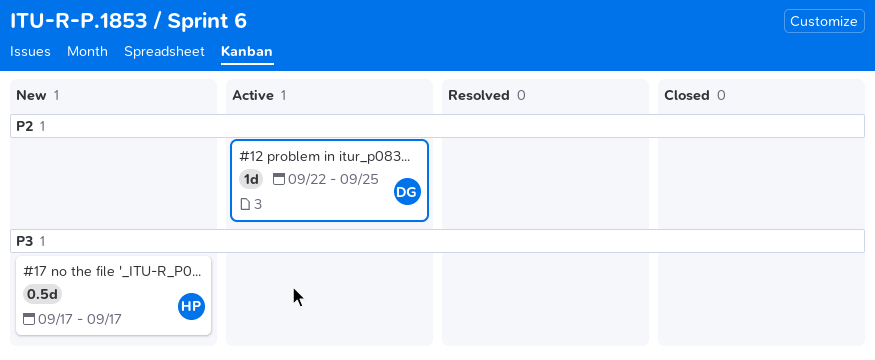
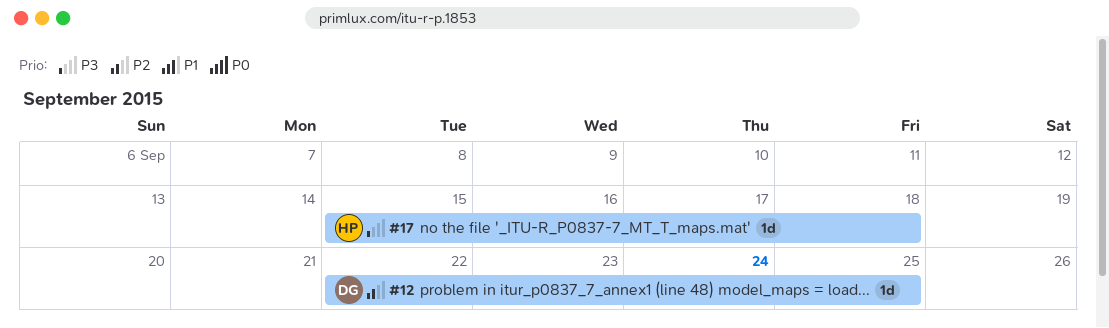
#17, estimate: 0.5d -> 1d
#17, start: Sep 17 -> Sep 15
#17, due: Sep 17 -> Sep 18

